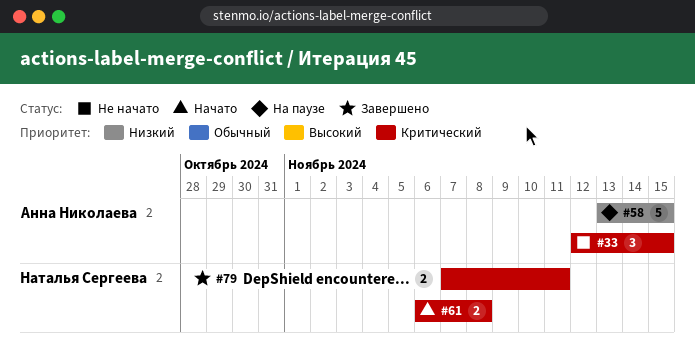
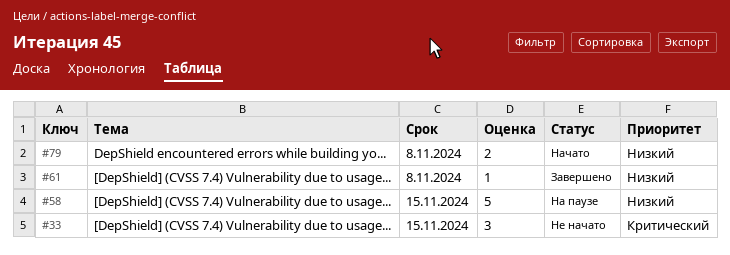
#61, status: Начато -> Завершено
#61, priority: Критический -> Низкий
#61, estimate: 2 -> 1
#79, status: Завершено -> Начато
#79, priority: Критический -> Низкий
#79, due: Nov 11 -> Nov 8

